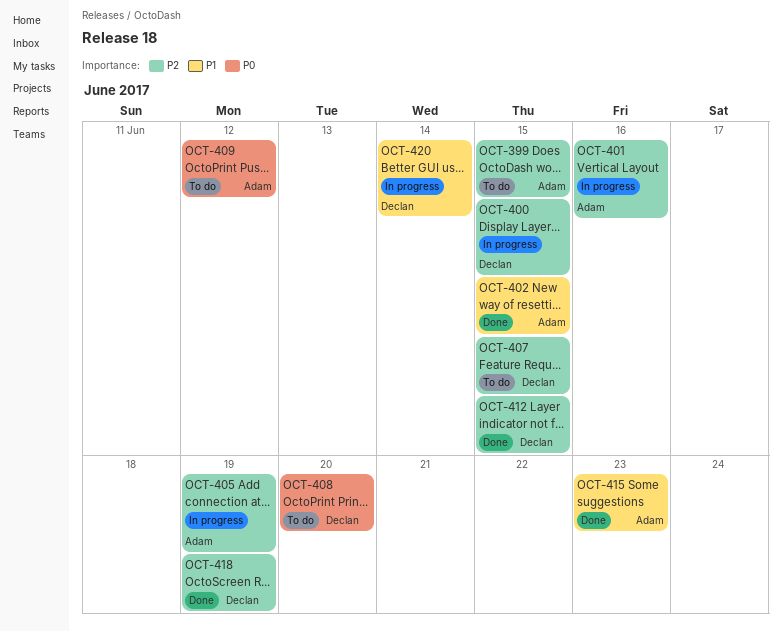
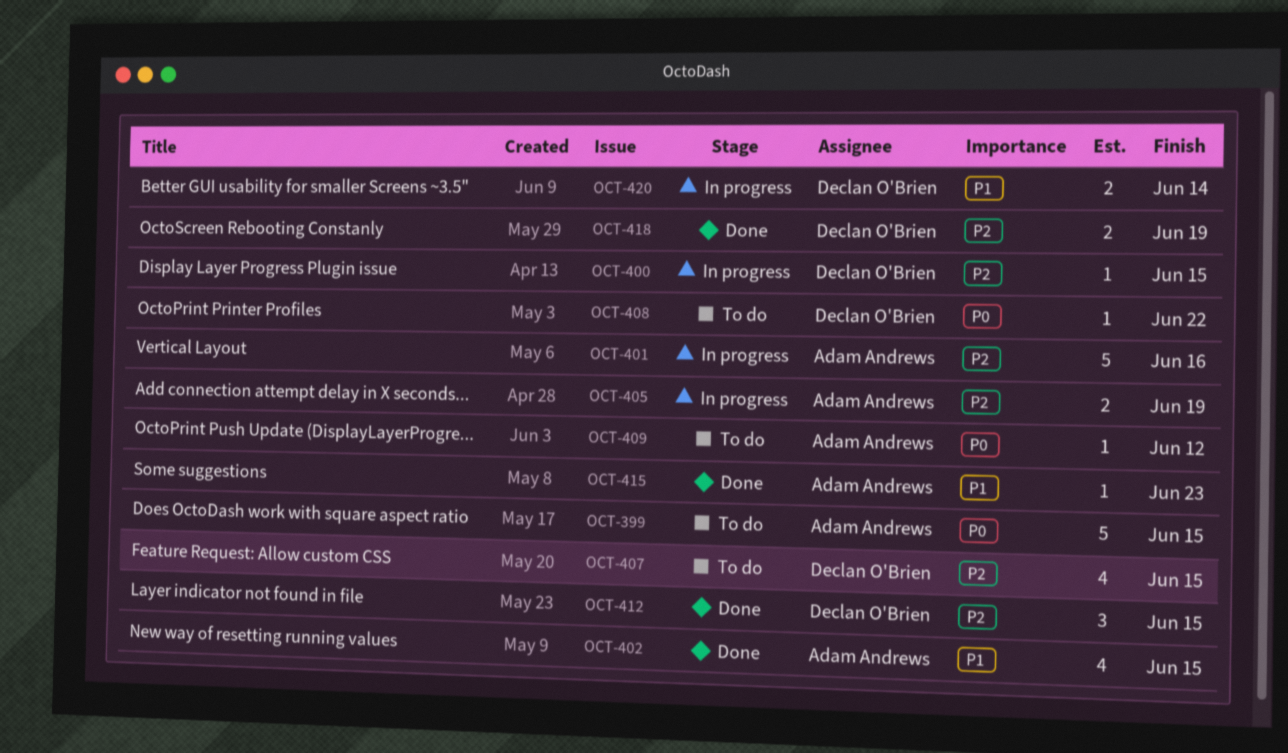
OCT-399, priority: P2 -> P0
OCT-408, due: Jun 20 -> Jun 22

